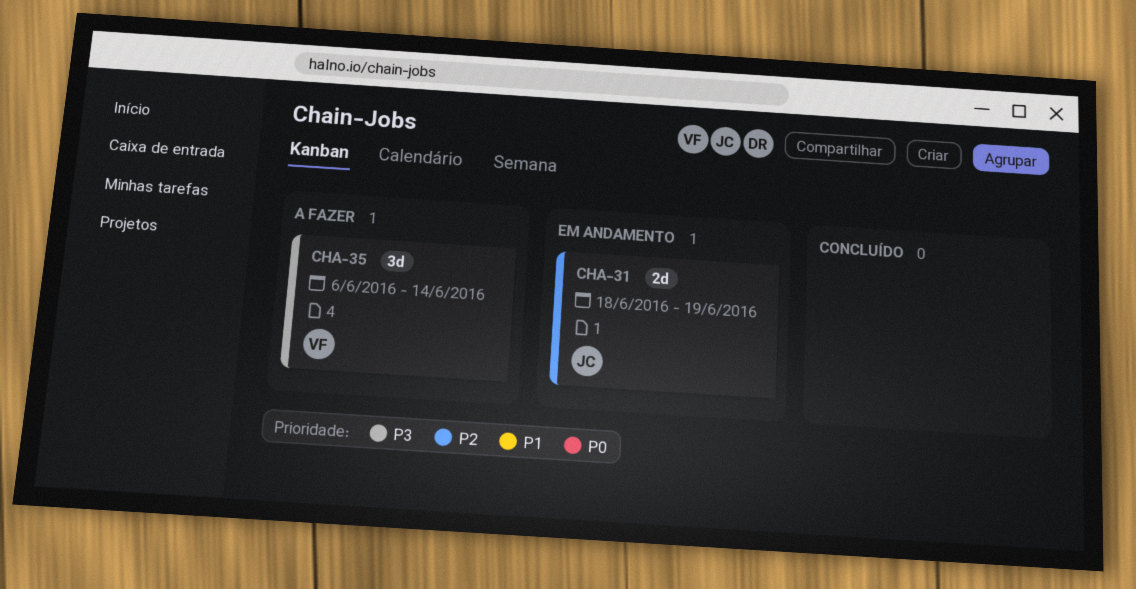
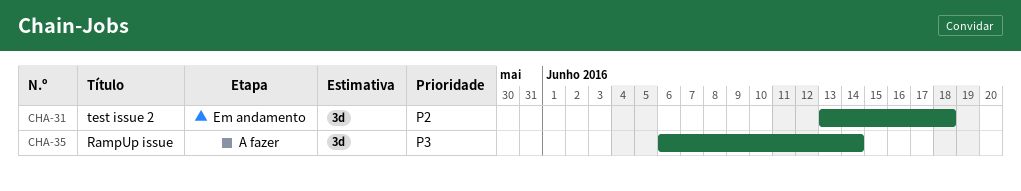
CHA-31, estimate: 2d -> 3d
CHA-31, start: Jun 18 -> Jun 13
CHA-31, due: Jun 19 -> Jun 18

